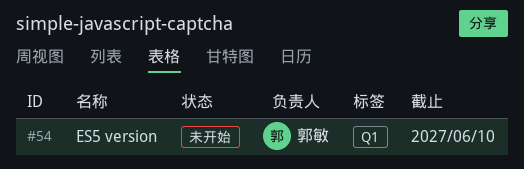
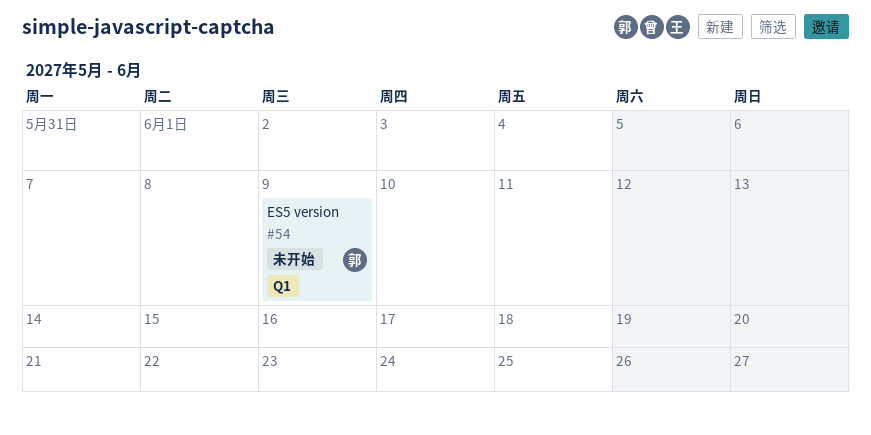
#54, due: Jun 10 -> Jun 9

